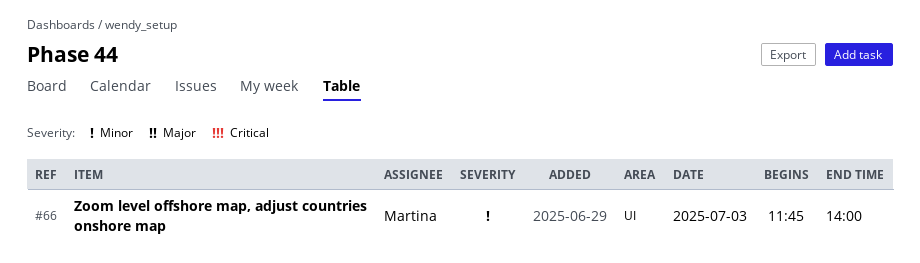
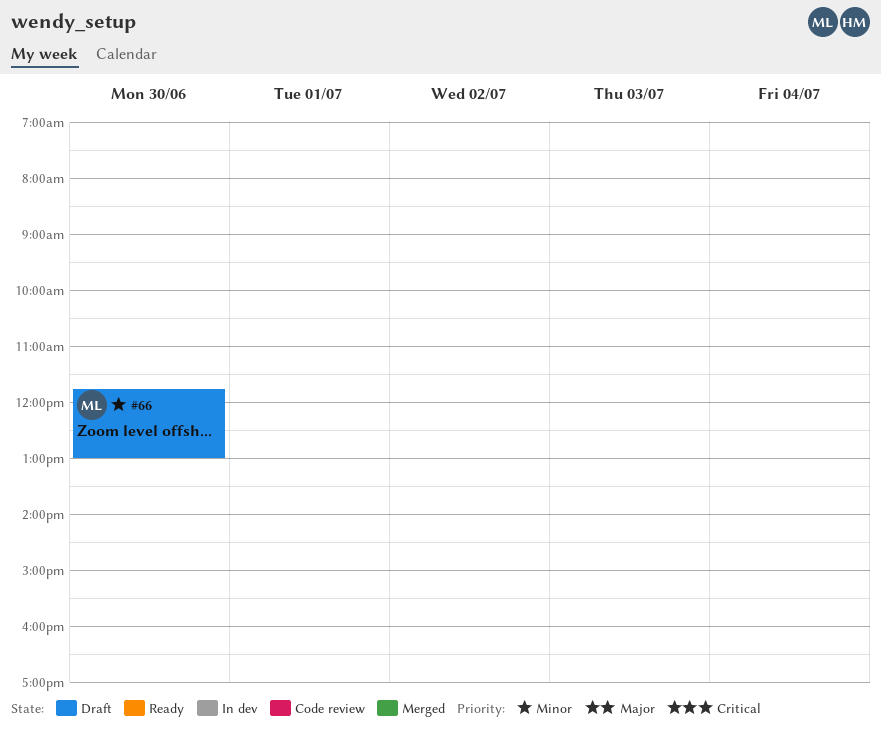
#66, day: Jul 3 -> Jun 30
#66, ends: 14:00 -> 13:00

